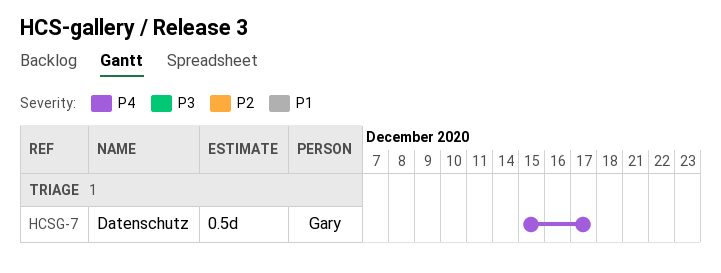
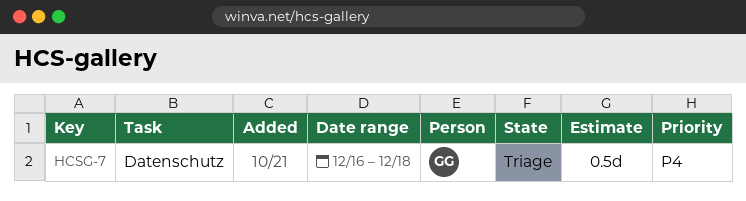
HCSG-7, start: Dec 15 -> Dec 16
HCSG-7, due: Dec 17 -> Dec 18

